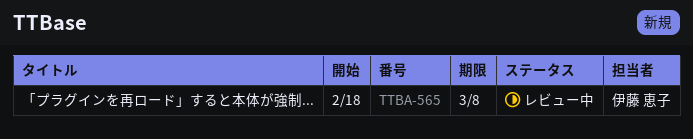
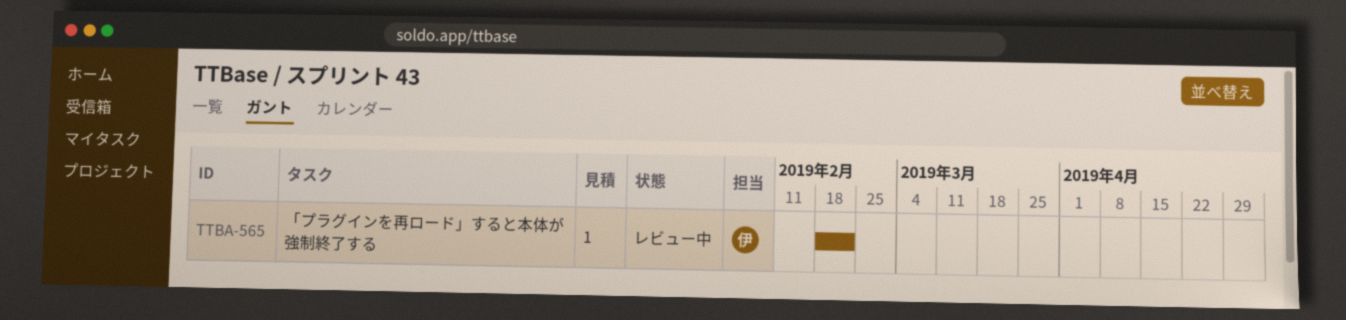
TTBA-565, due: Mar 8 -> Feb 22

